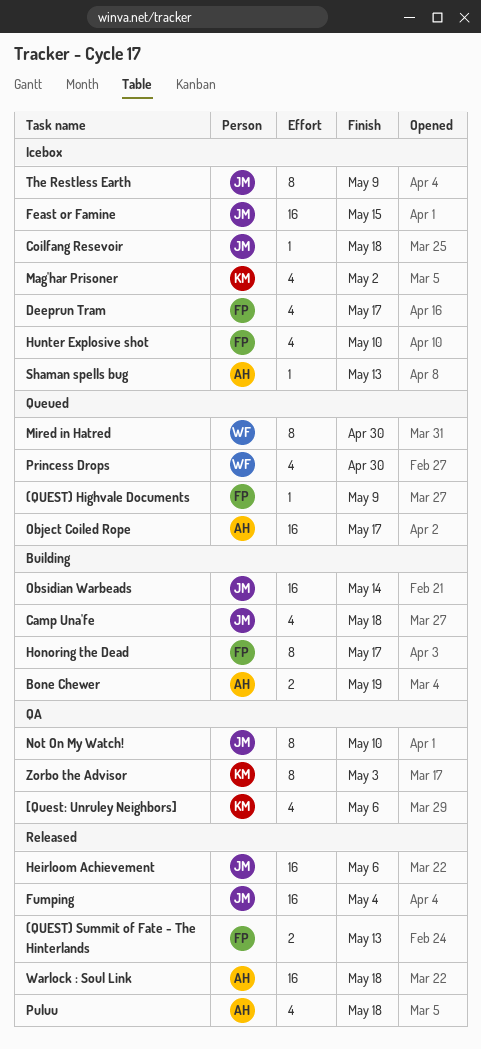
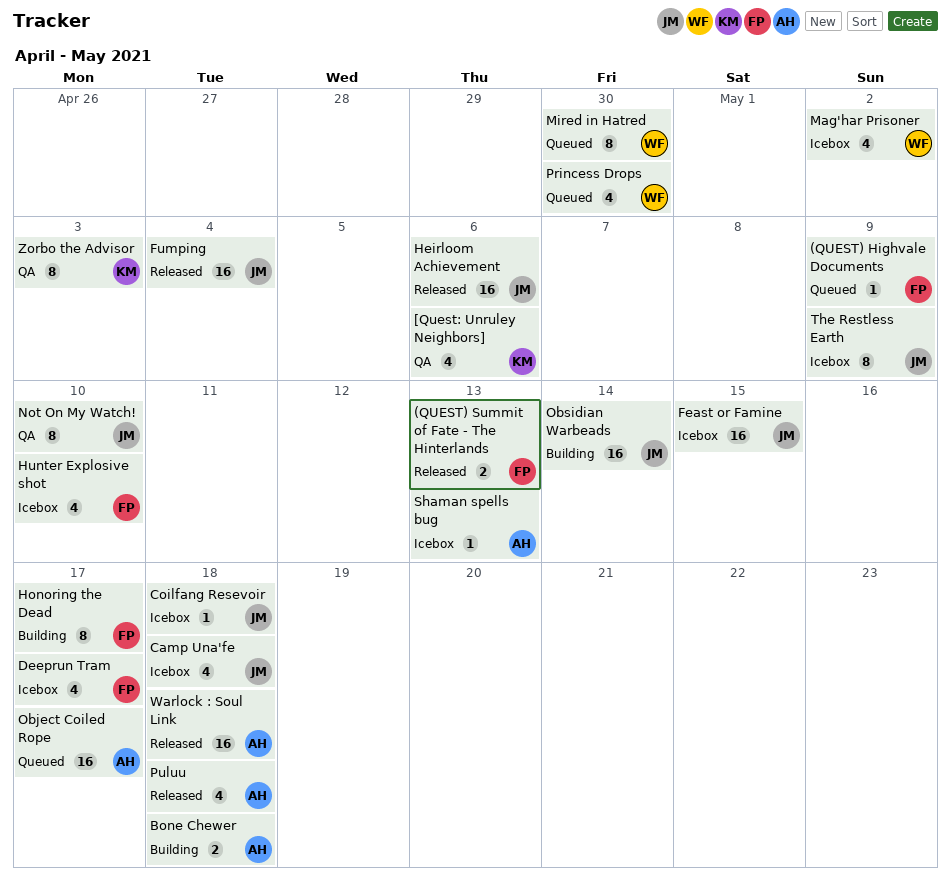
Bone Chewer, due: May 19 -> May 18
Camp Una'fe, status: Building -> Icebox
Mag'har Prisoner, owner: KM -> WF

